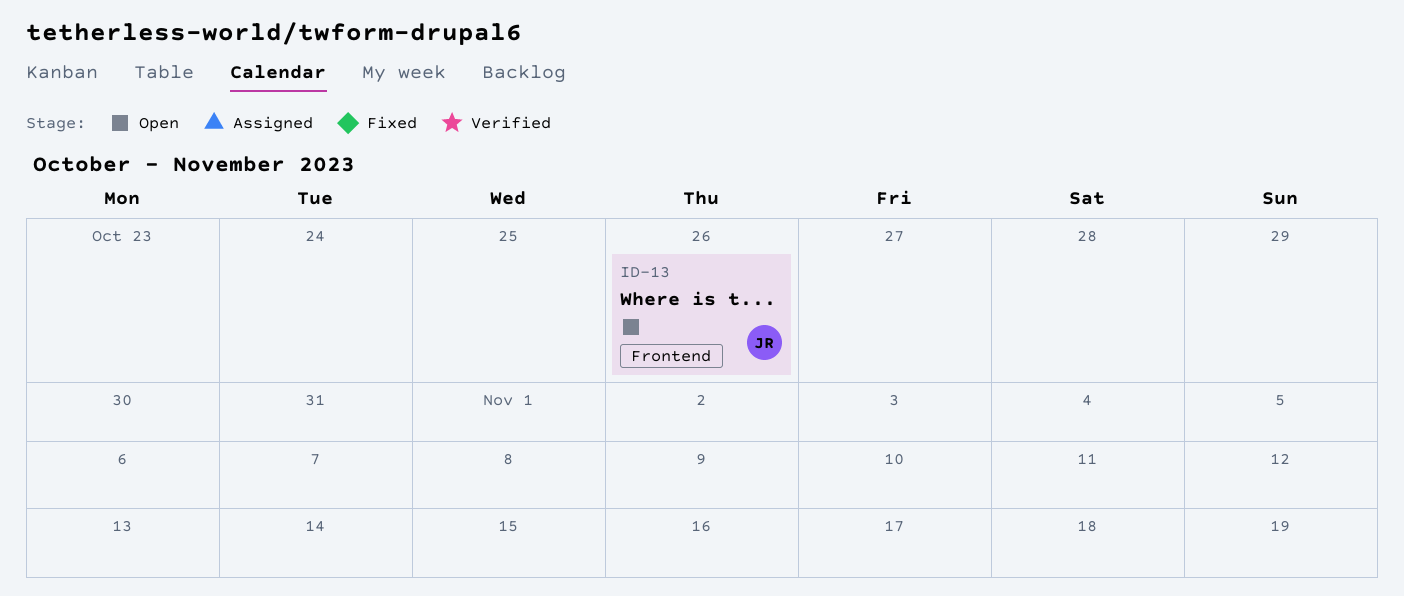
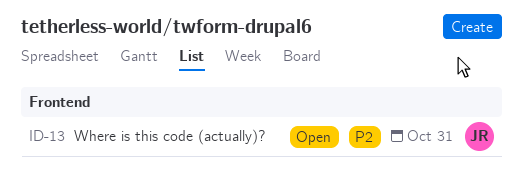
ID-13, due: Oct 26 -> Oct 31

